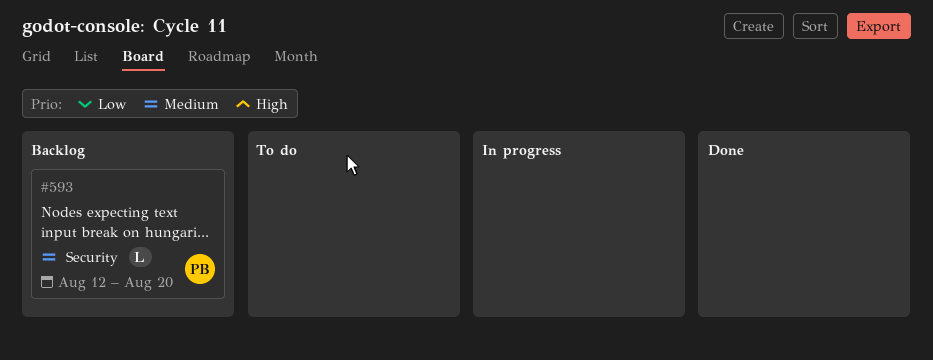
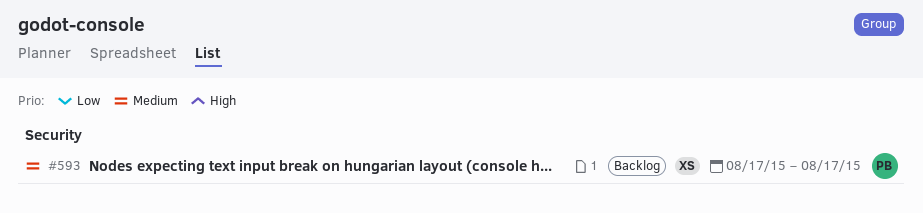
#593, estimate: L -> XS
#593, start: Aug 12 -> Aug 17
#593, due: Aug 20 -> Aug 17

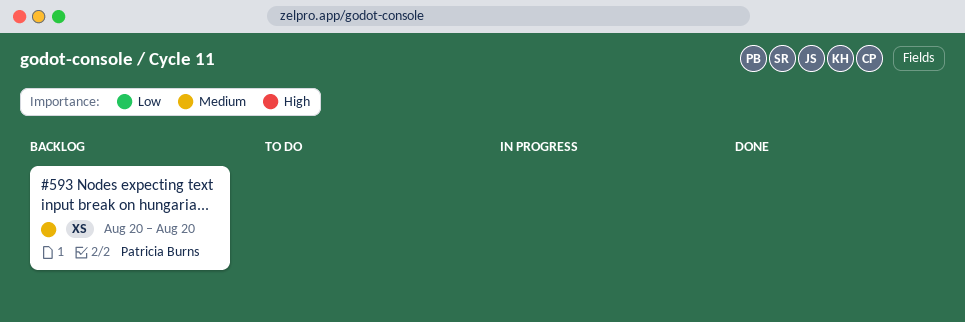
#593, start: Aug 17 -> Aug 20
#593, due: Aug 17 -> Aug 20

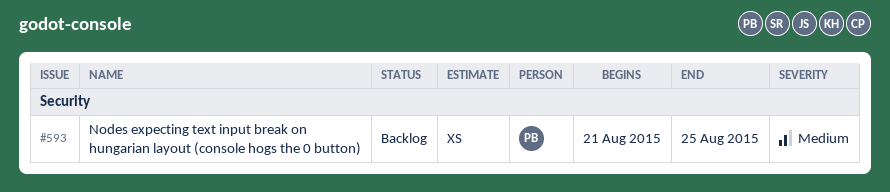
#593, start: Aug 20 -> Aug 21
#593, due: Aug 20 -> Aug 25

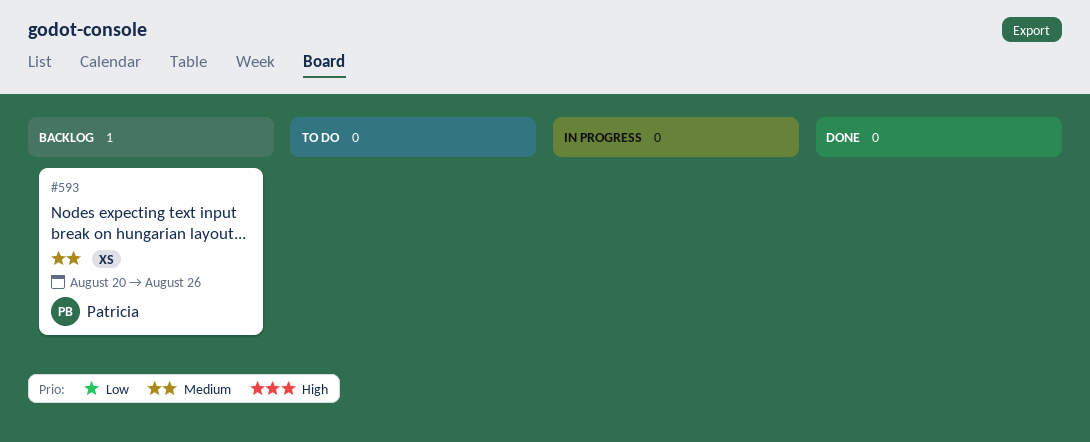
#593, start: Aug 21 -> Aug 20
#593, due: Aug 25 -> Aug 26

